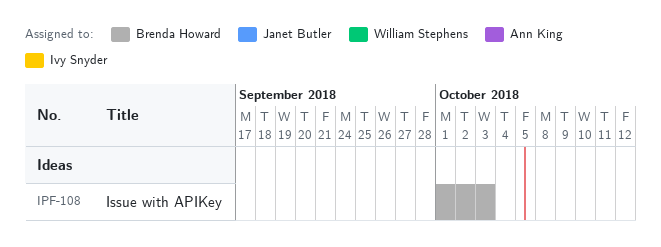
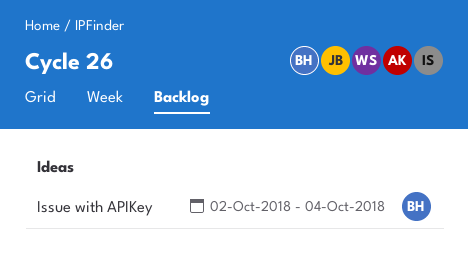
Issue with APIKey, start: Oct 1 -> Oct 2
Issue with APIKey, due: Oct 3 -> Oct 4

